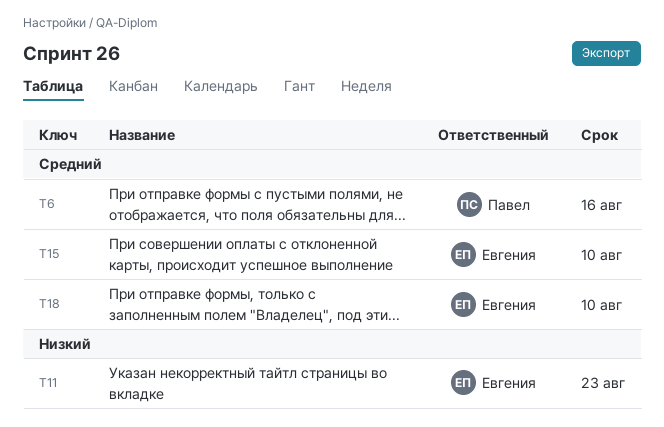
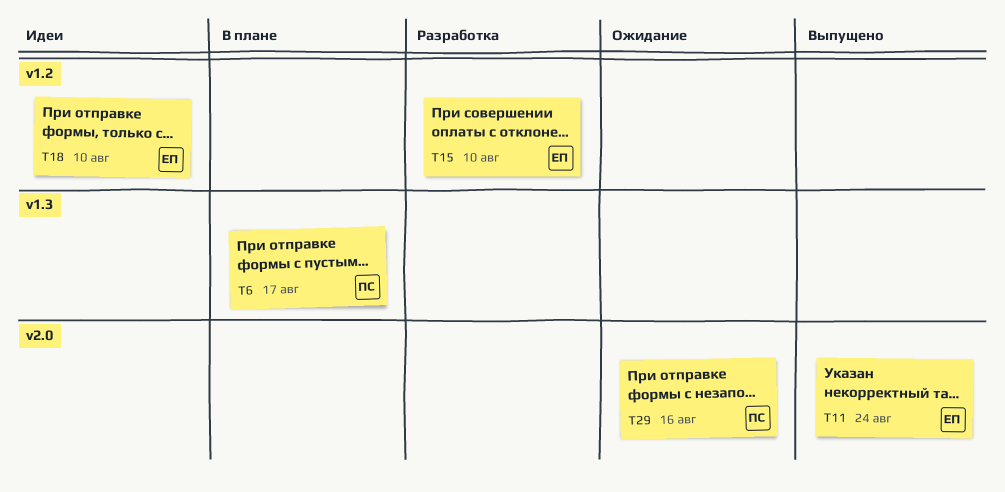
T6, due: Aug 16 -> Aug 17
T11, due: Aug 23 -> Aug 24
T29: none -> present

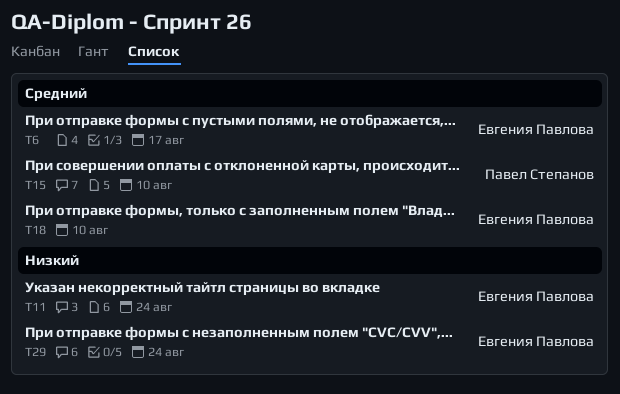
T6, owner: Павел Степанов -> Евгения Павлова
T15, owner: Евгения Павлова -> Павел Степанов
T29, owner: Павел Степанов -> Евгения Павлова
T29, due: Aug 16 -> Aug 24

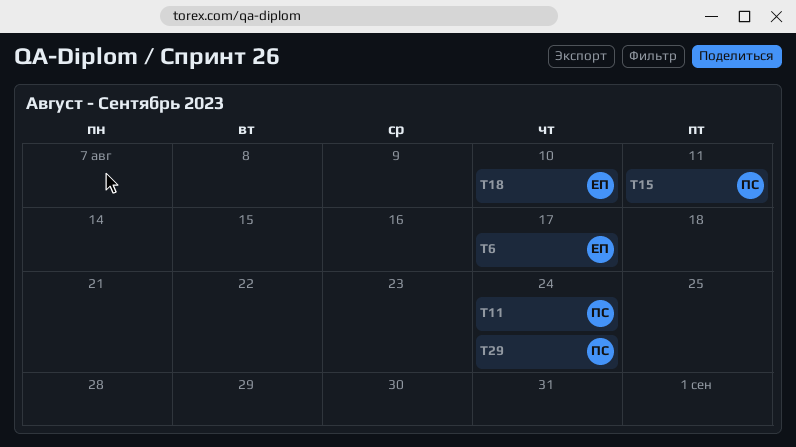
T11, owner: Евгения Павлова -> Павел Степанов
T15, due: Aug 10 -> Aug 11
T29, owner: Евгения Павлова -> Павел Степанов

